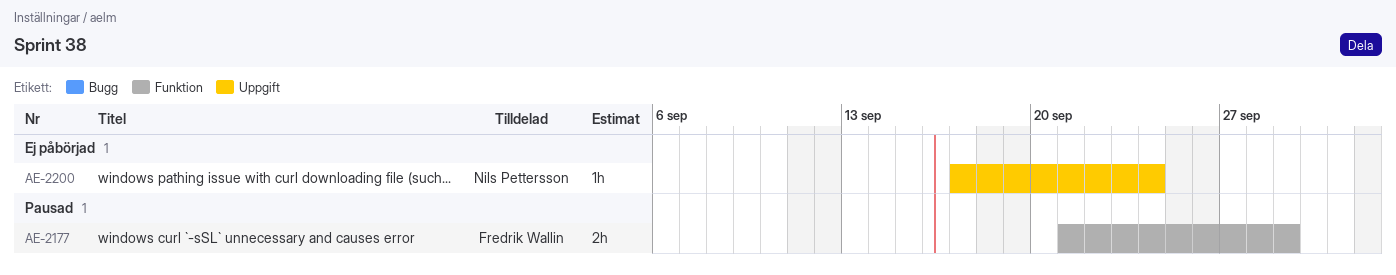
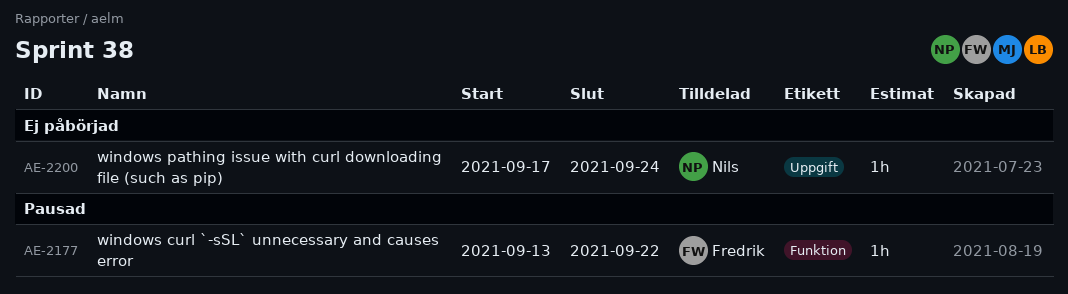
AE-2177, estimate: 2h -> 1h
AE-2177, start: Sep 21 -> Sep 13
AE-2177, due: Sep 29 -> Sep 22

